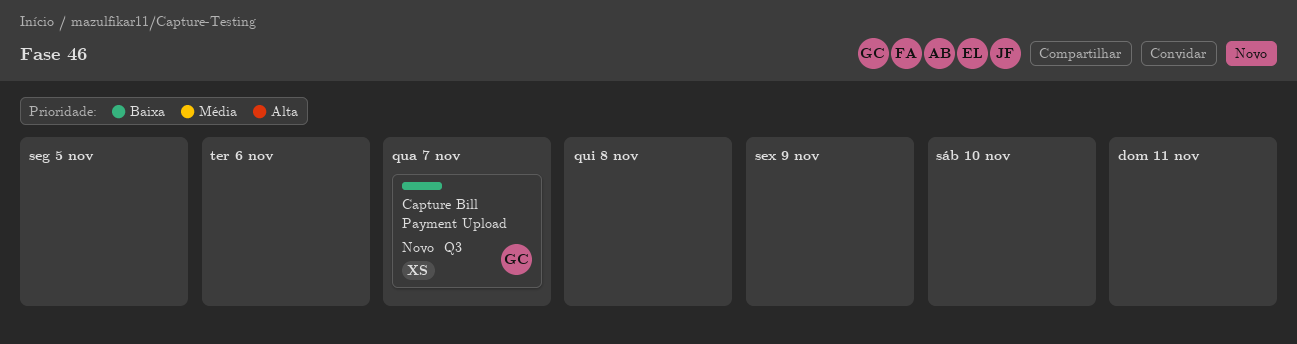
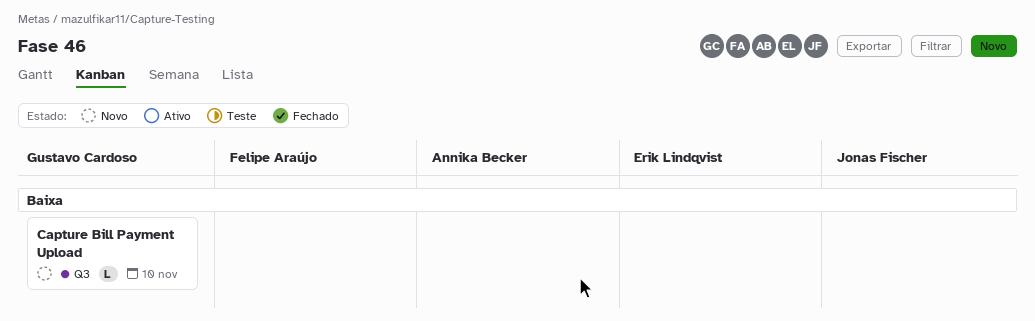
Capture Bill Payment Upload, estimate: XS -> L
Capture Bill Payment Upload, due: Nov 7 -> Nov 10

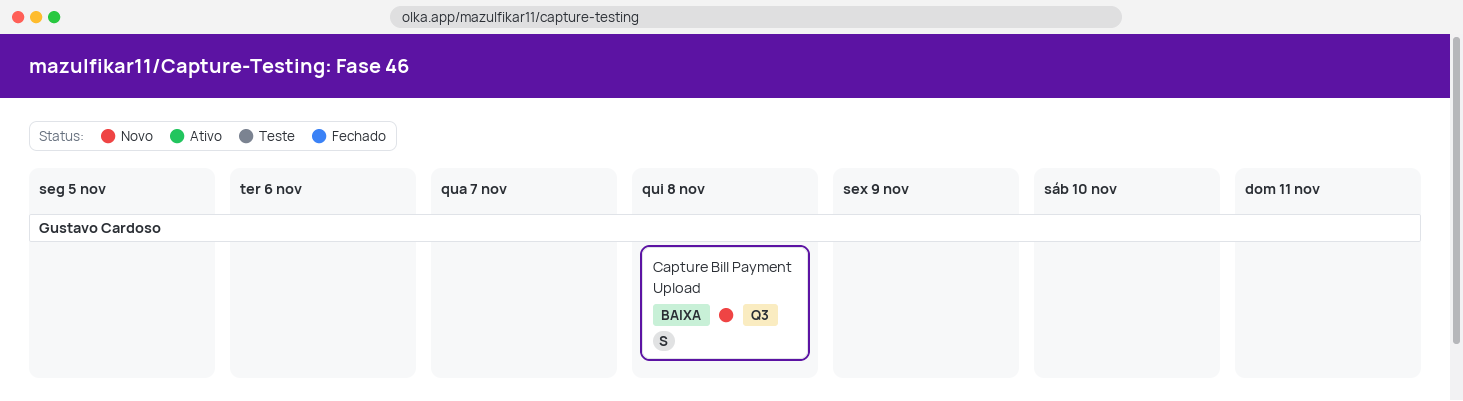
Capture Bill Payment Upload, estimate: L -> S
Capture Bill Payment Upload, due: Nov 10 -> Nov 8

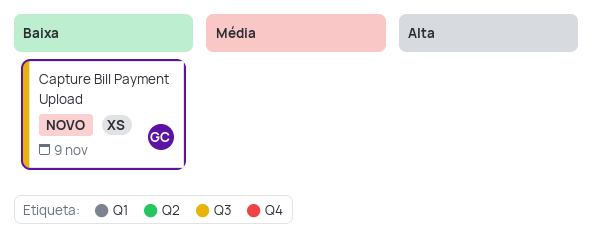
Capture Bill Payment Upload, estimate: S -> XS
Capture Bill Payment Upload, due: Nov 8 -> Nov 9

